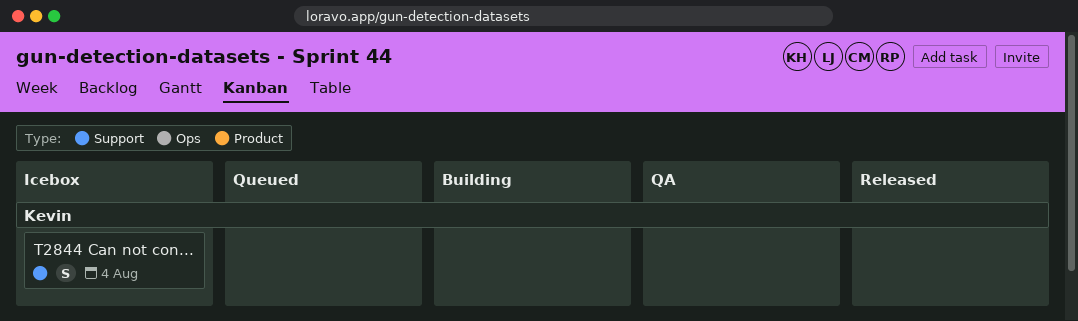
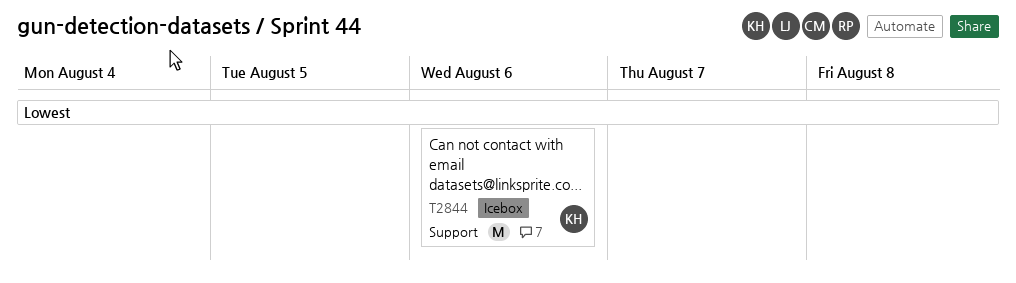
T2844, estimate: S -> M
T2844, due: Aug 4 -> Aug 6

